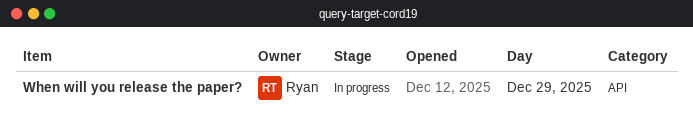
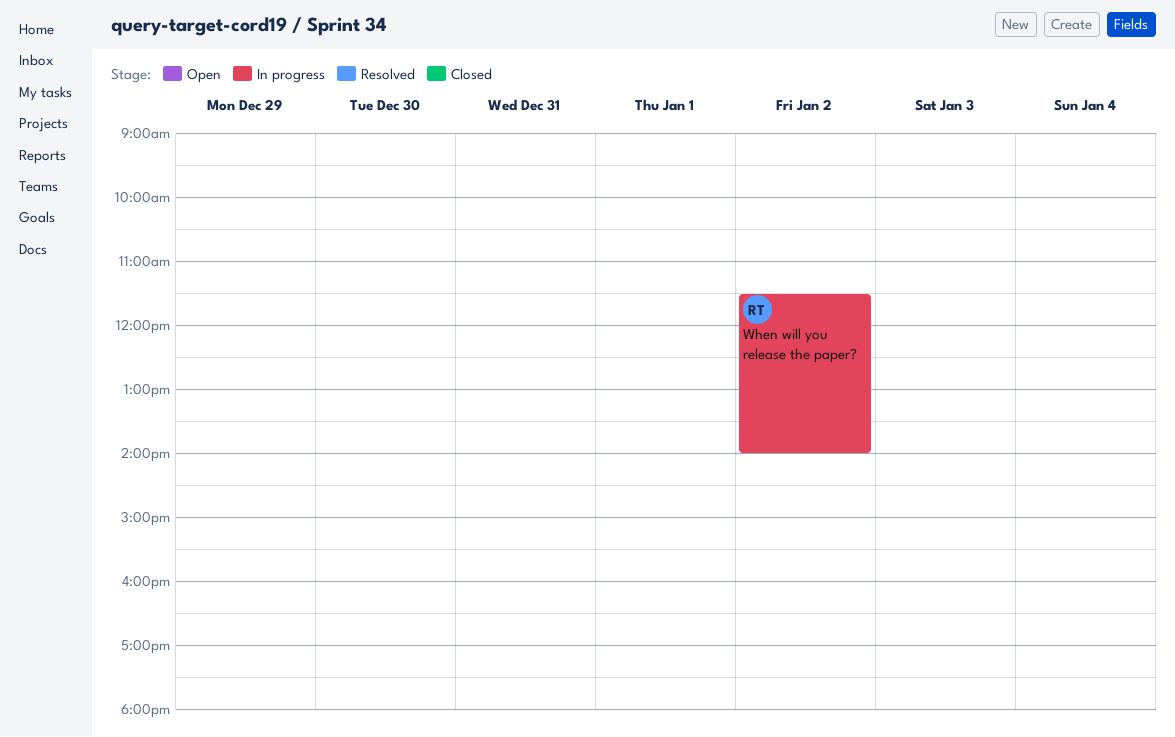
When will you release the paper?, day: Dec 29 -> Jan 2

